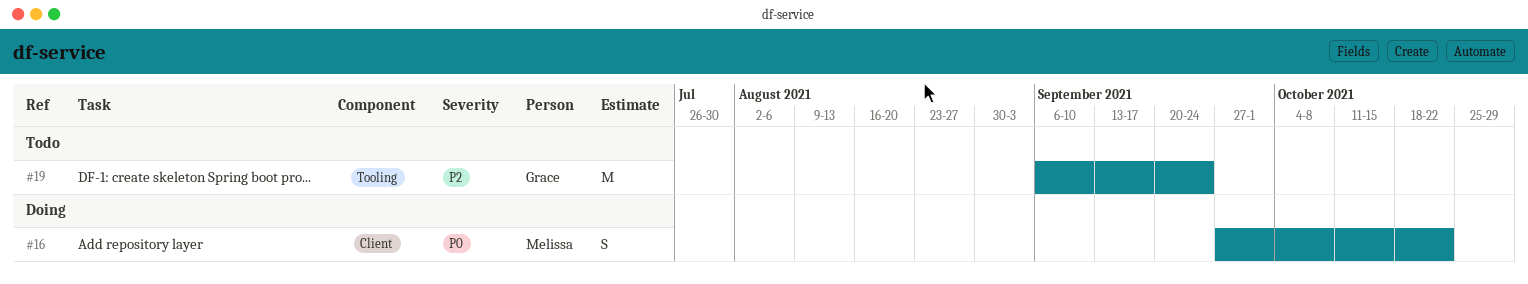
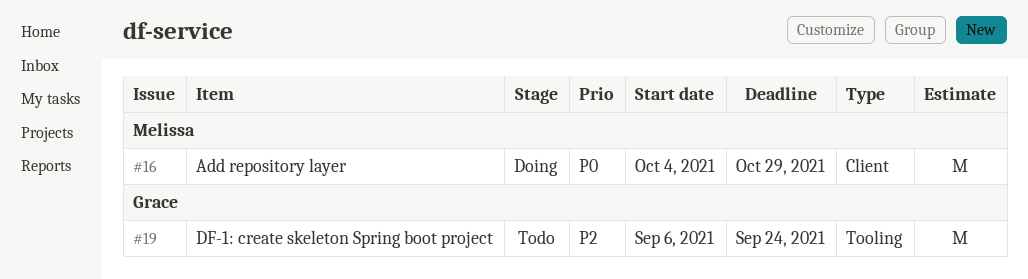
#16, estimate: S -> M
#16, start: Sep 27 -> Oct 4
#16, due: Oct 22 -> Oct 29

